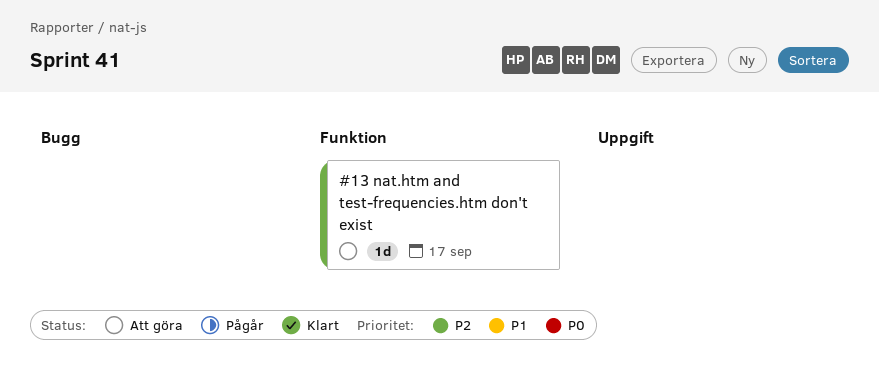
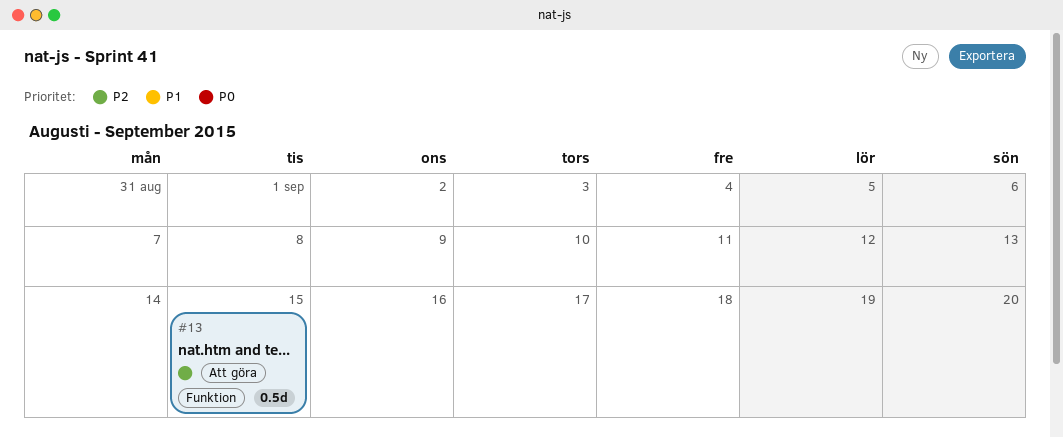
#13, estimate: 1d -> 0.5d
#13, due: Sep 17 -> Sep 15

